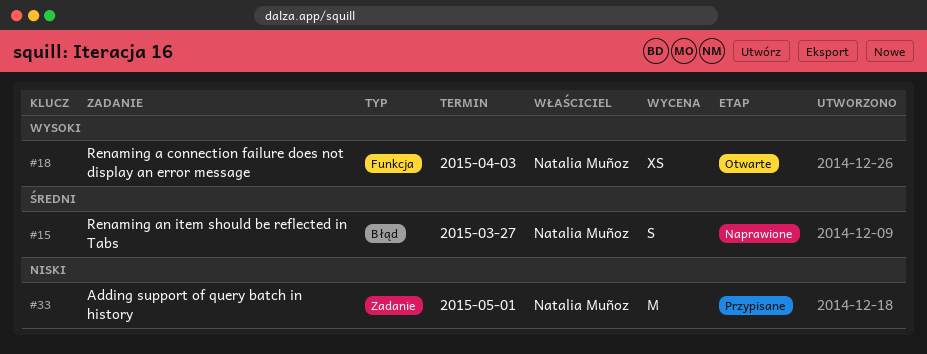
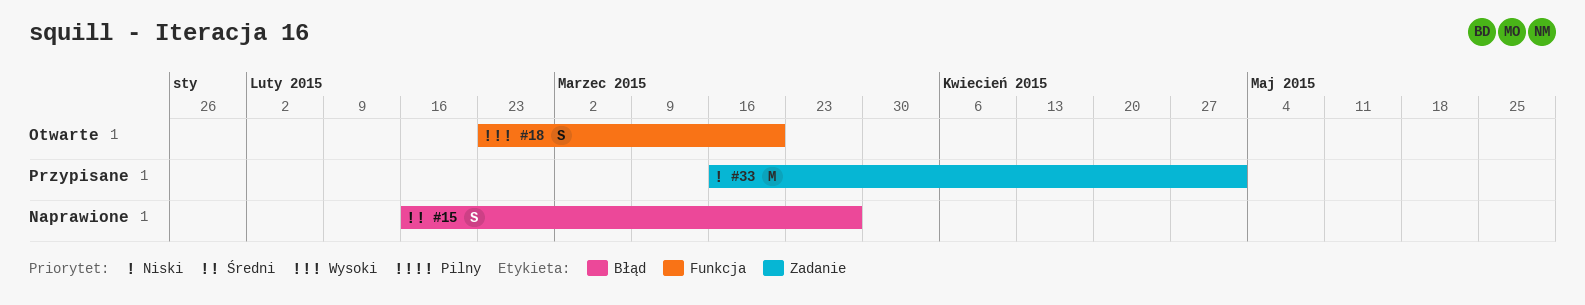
#18, estimate: XS -> S
#18, due: Apr 3 -> Mar 20

